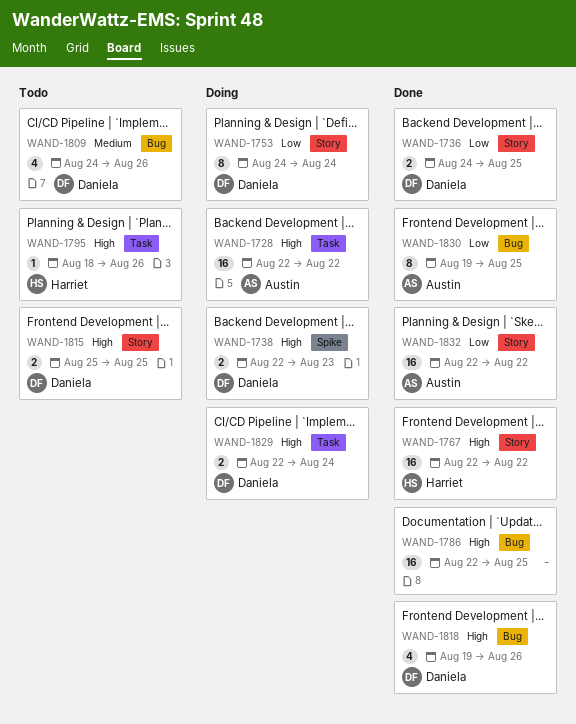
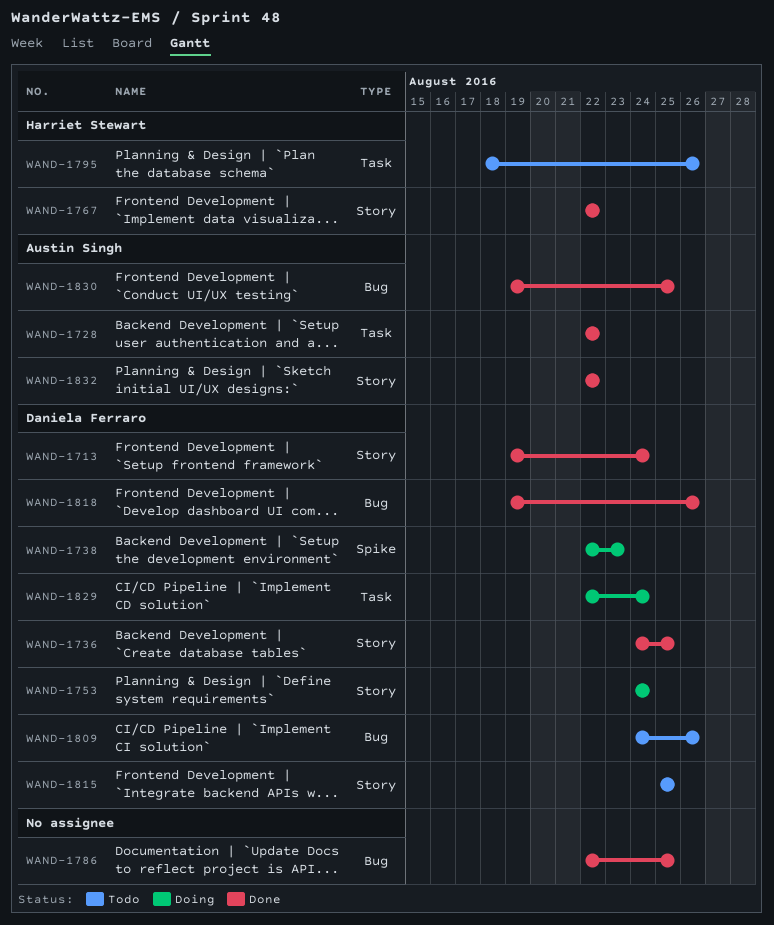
WAND-1713: none -> present
WAND-1728, status: Doing -> Done

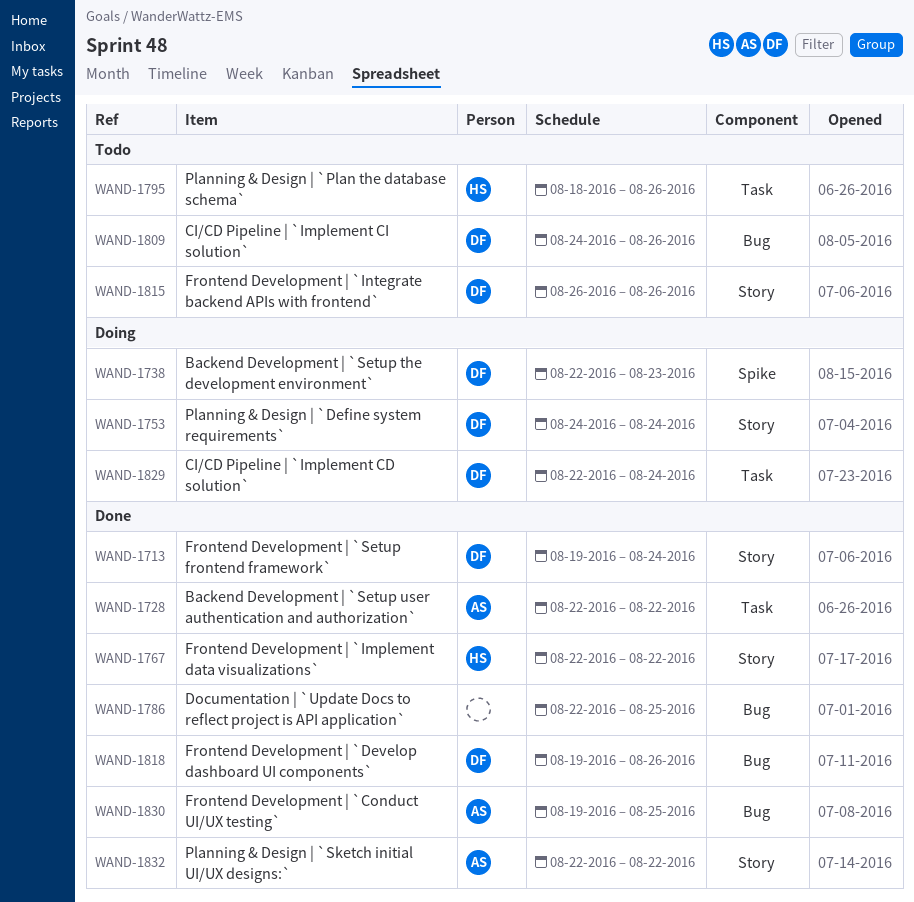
WAND-1736: present -> none
WAND-1815, start: Aug 25 -> Aug 26
WAND-1815, due: Aug 25 -> Aug 26

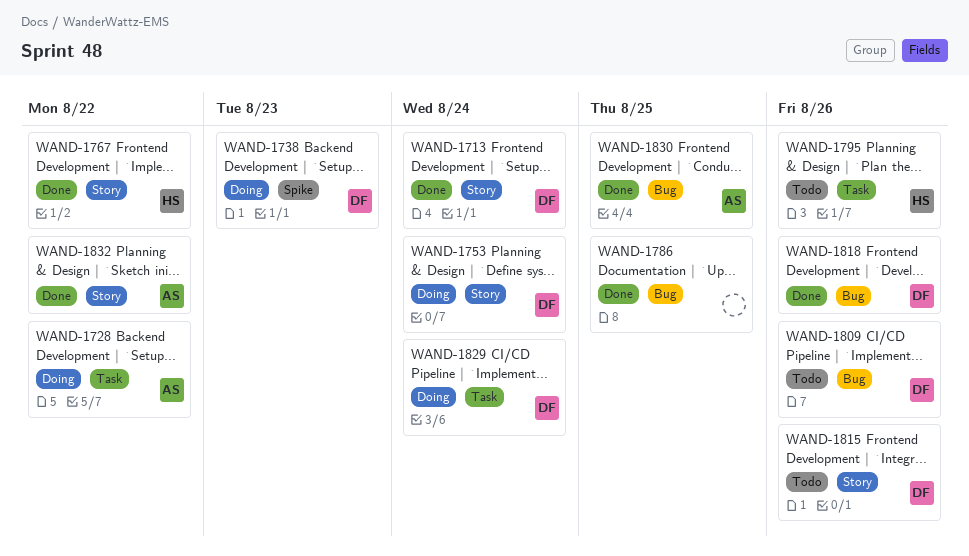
WAND-1728, status: Done -> Doing

